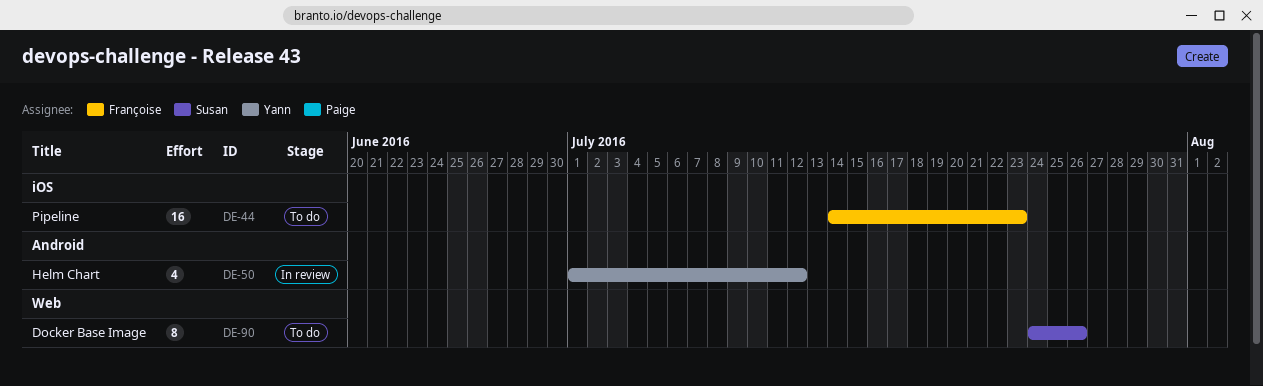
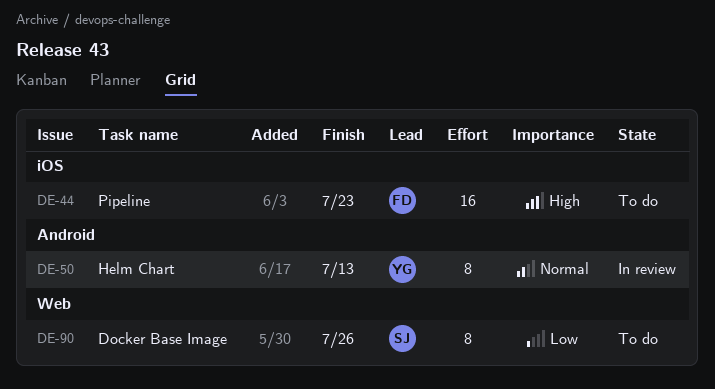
DE-50, estimate: 4 -> 8
DE-50, due: Jul 12 -> Jul 13

